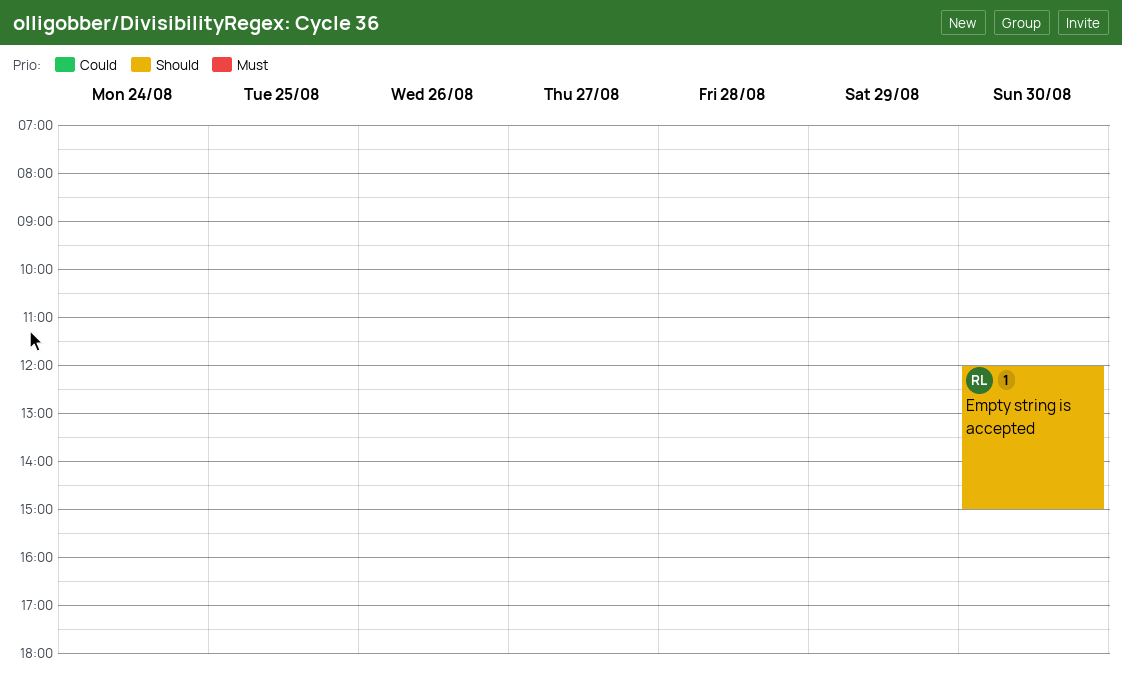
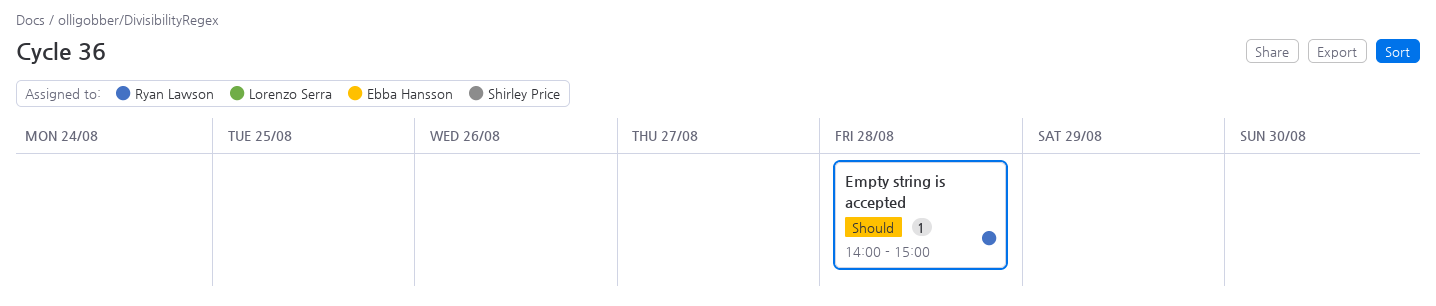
Empty string is accepted, day: Aug 30 -> Aug 28
Empty string is accepted, begins: 12:00 -> 14:00

